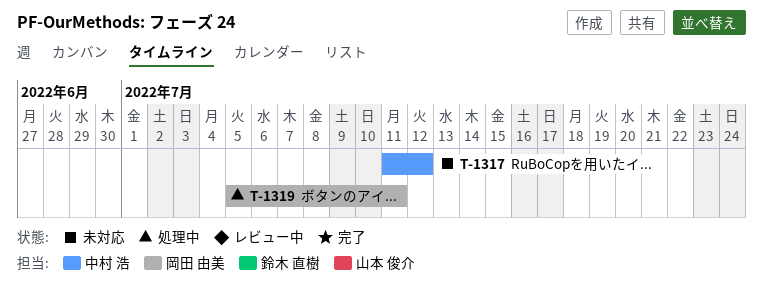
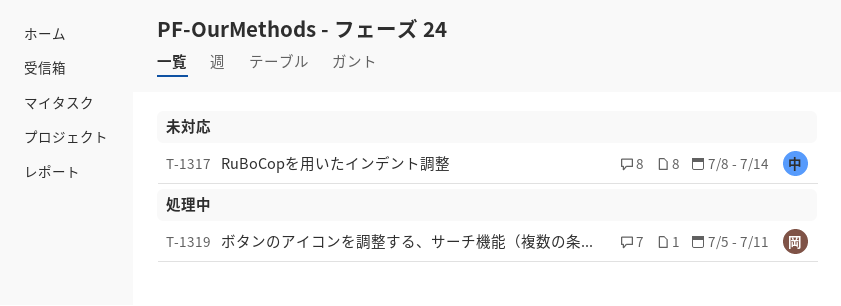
T-1317, start: Jul 11 -> Jul 8
T-1317, due: Jul 12 -> Jul 14

